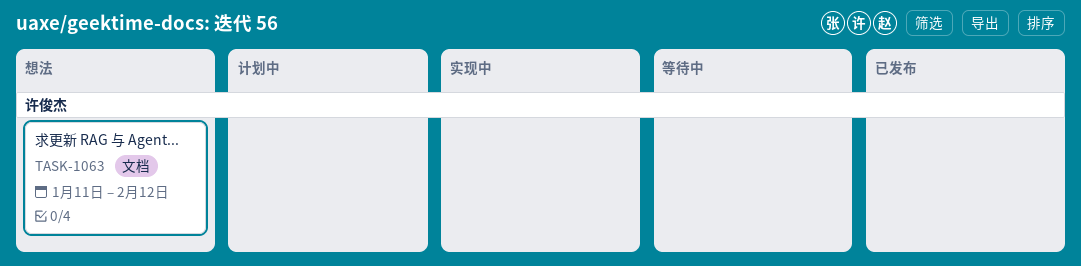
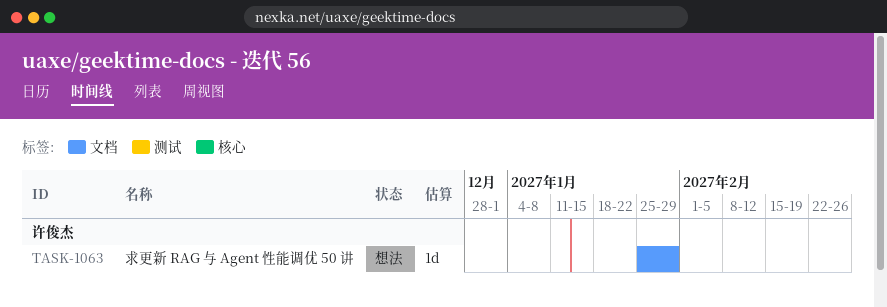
TASK-1063, start: Jan 11 -> Jan 25
TASK-1063, due: Feb 12 -> Jan 29

